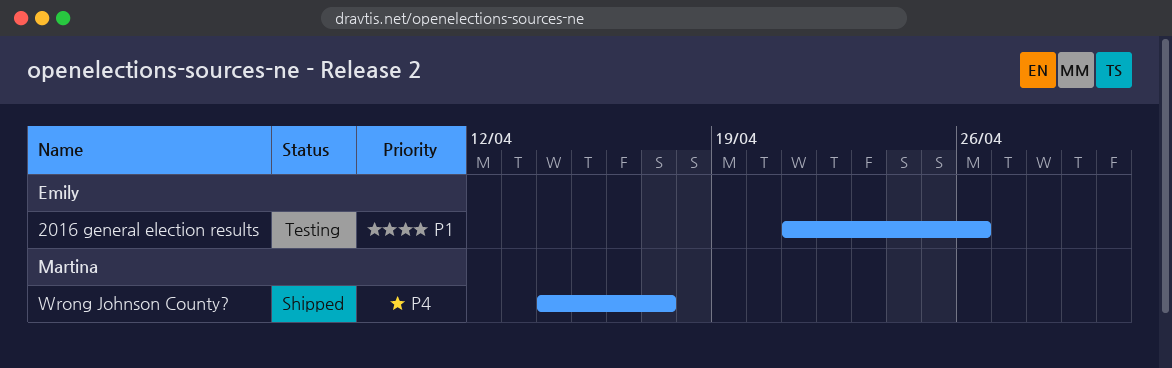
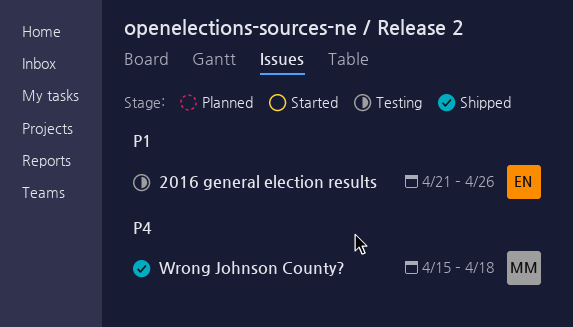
Wrong Johnson County?, start: Apr 14 -> Apr 15
Wrong Johnson County?, due: Apr 17 -> Apr 18

